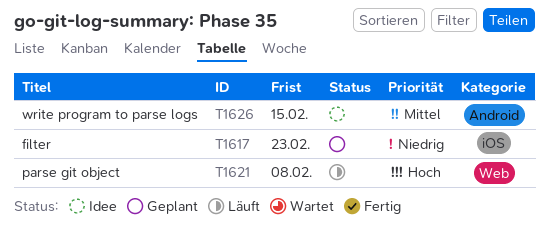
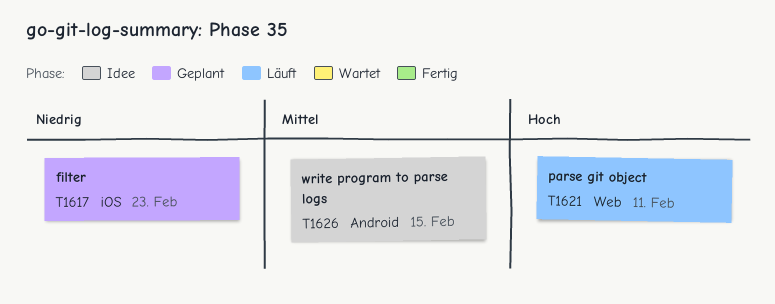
T1621, due: Feb 8 -> Feb 11

